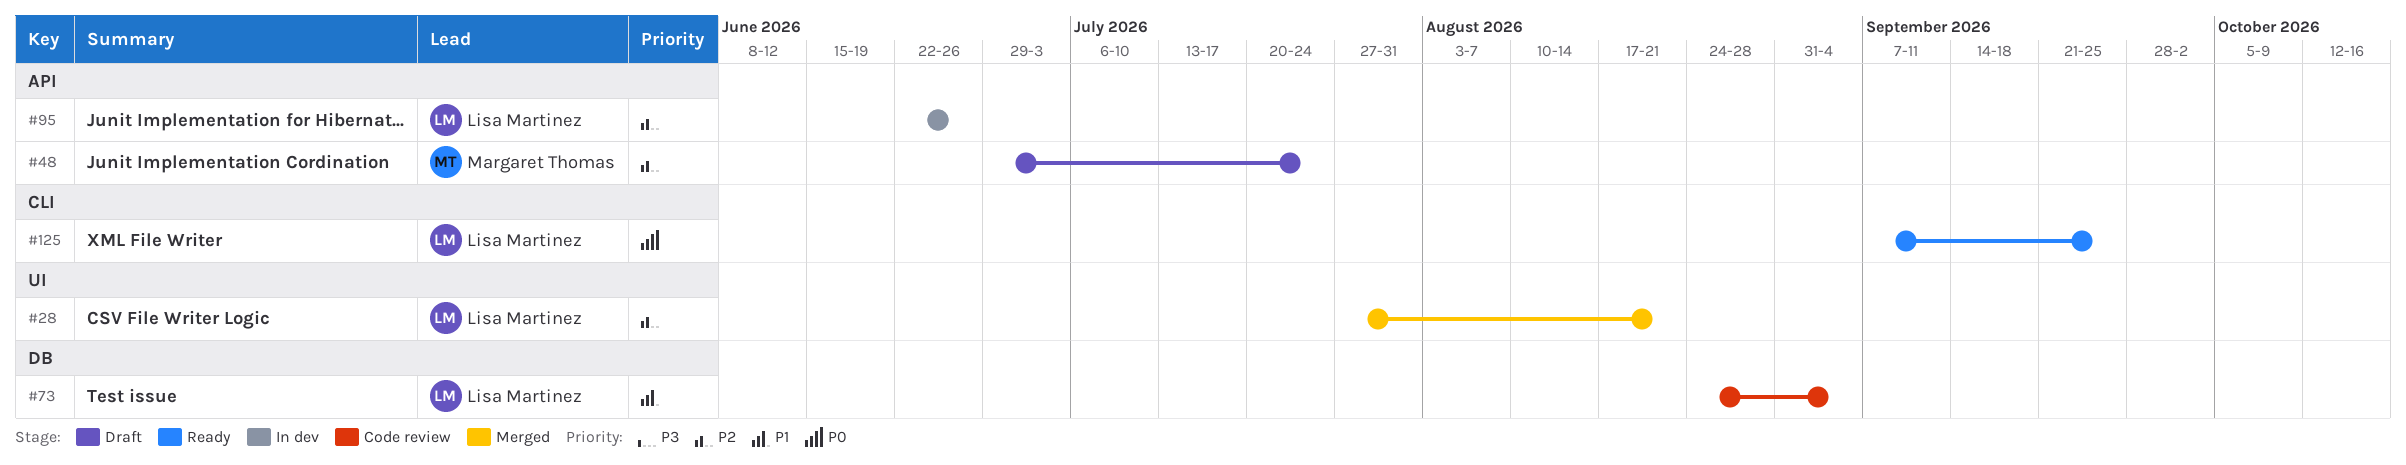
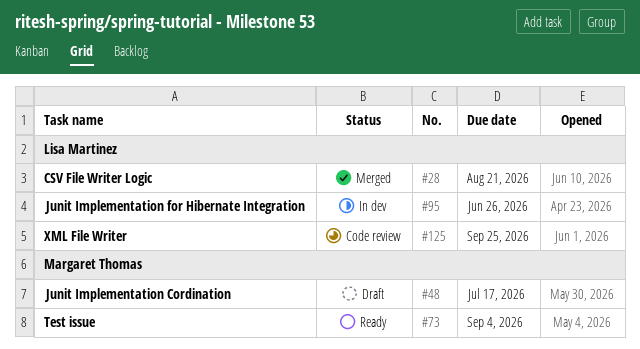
#48, due: Jul 24 -> Jul 17
#73, status: Code review -> Ready
#73, owner: Lisa Martinez -> Margaret Thomas
#125, status: Ready -> Code review

